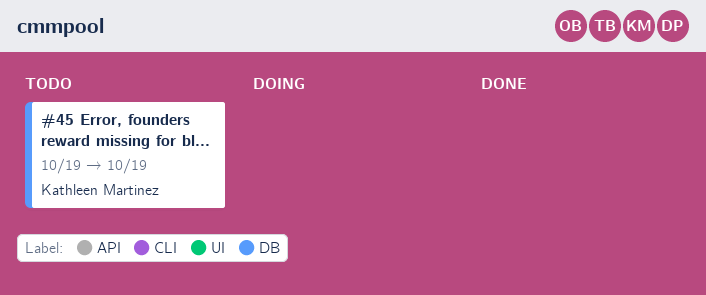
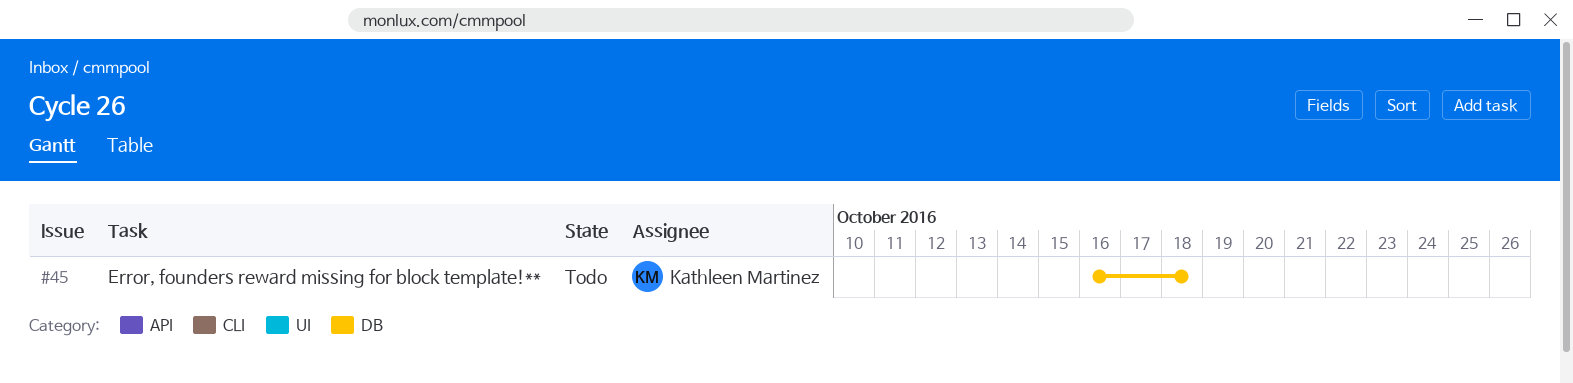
#45, start: Oct 19 -> Oct 16
#45, due: Oct 19 -> Oct 18

